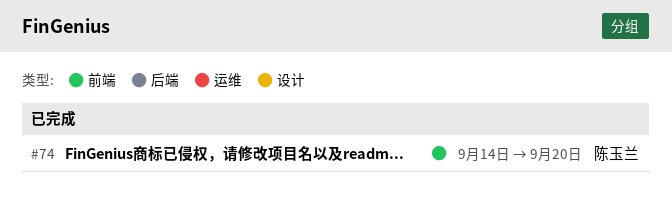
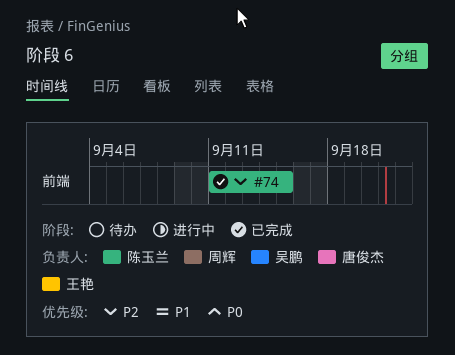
#74, start: Sep 14 -> Sep 11
#74, due: Sep 20 -> Sep 15

